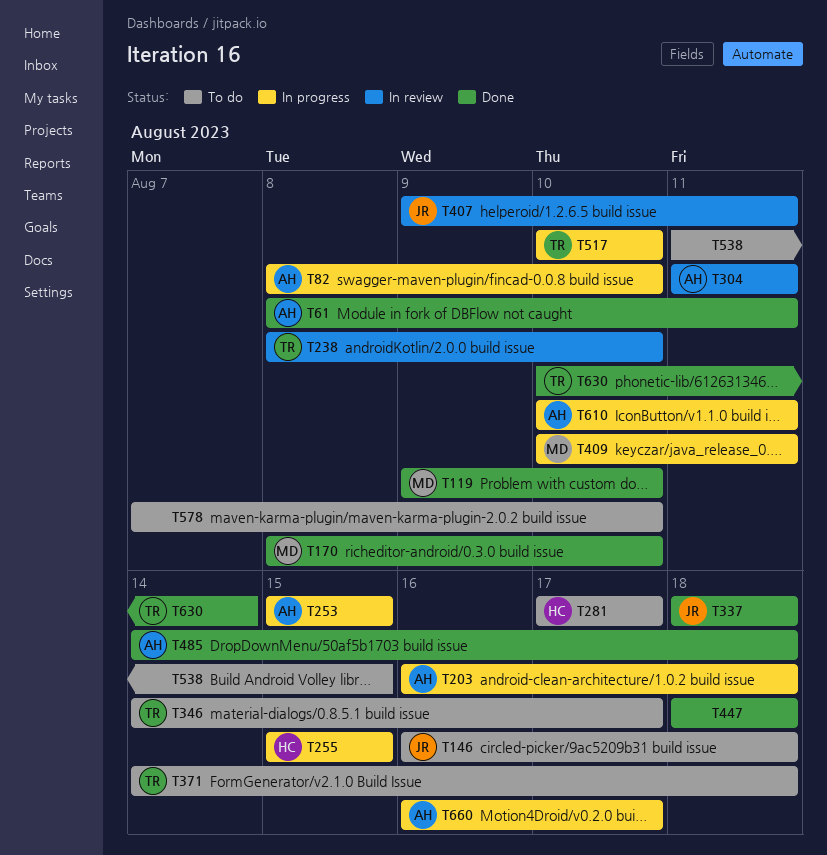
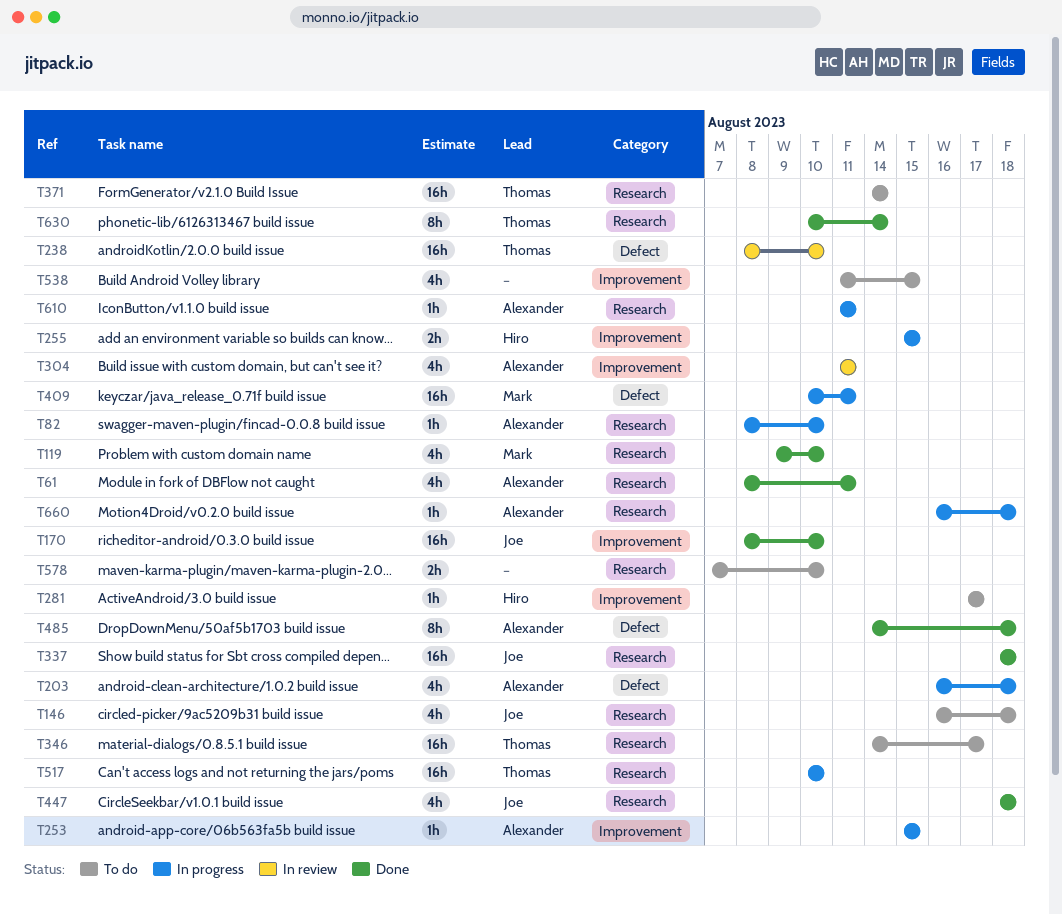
T170, owner: Mark -> Joe
T371, due: Aug 18 -> Aug 14
T407: present -> none
T447, owner: none -> Joe
T610, start: Aug 10 -> Aug 11
T660, due: Aug 17 -> Aug 18

